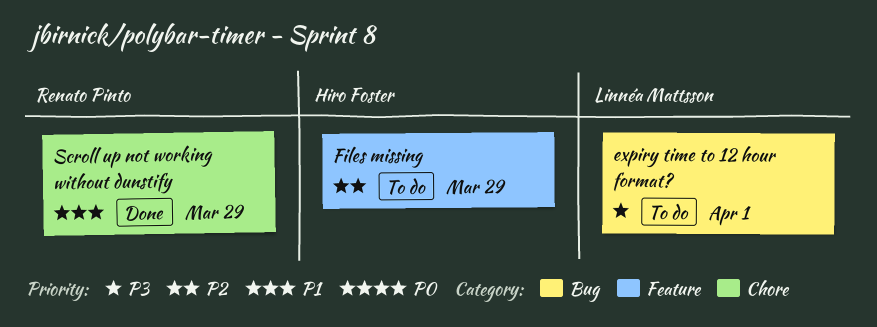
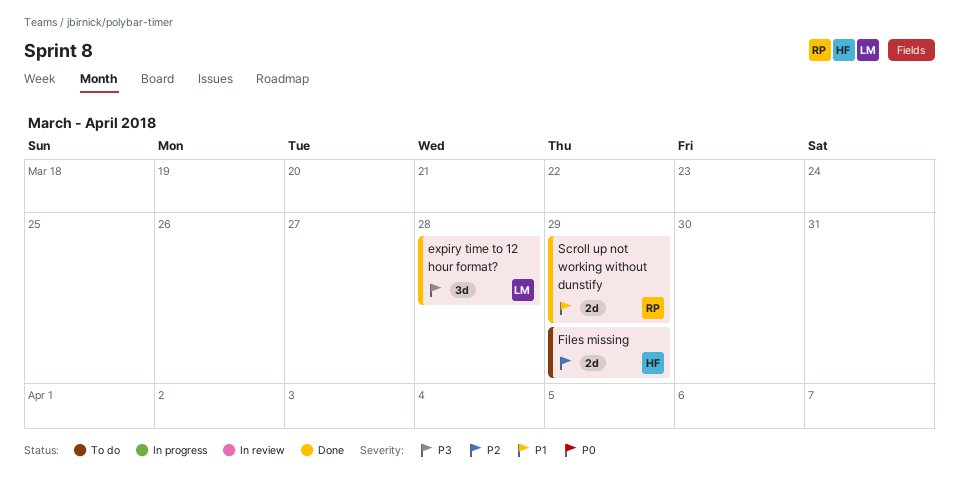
expiry time to 12 hour format?, status: To do -> Done
expiry time to 12 hour format?, due: Apr 1 -> Mar 28

